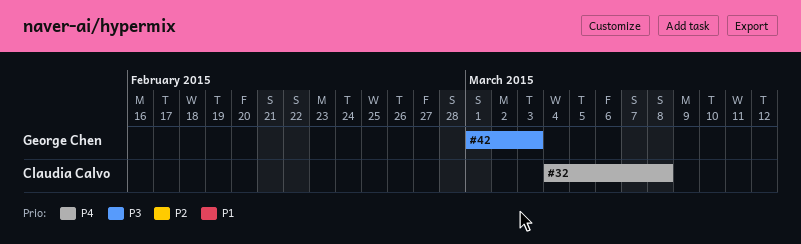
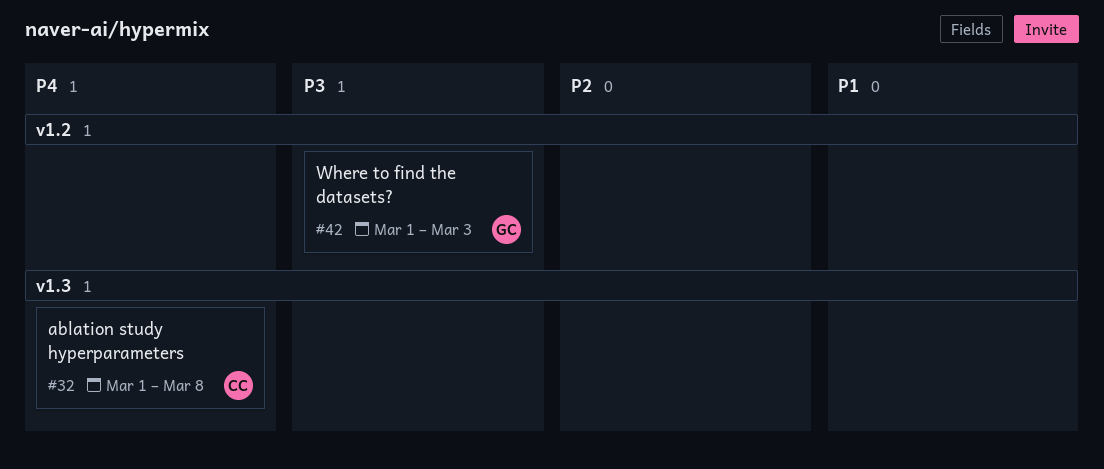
#32, start: Mar 4 -> Mar 1

